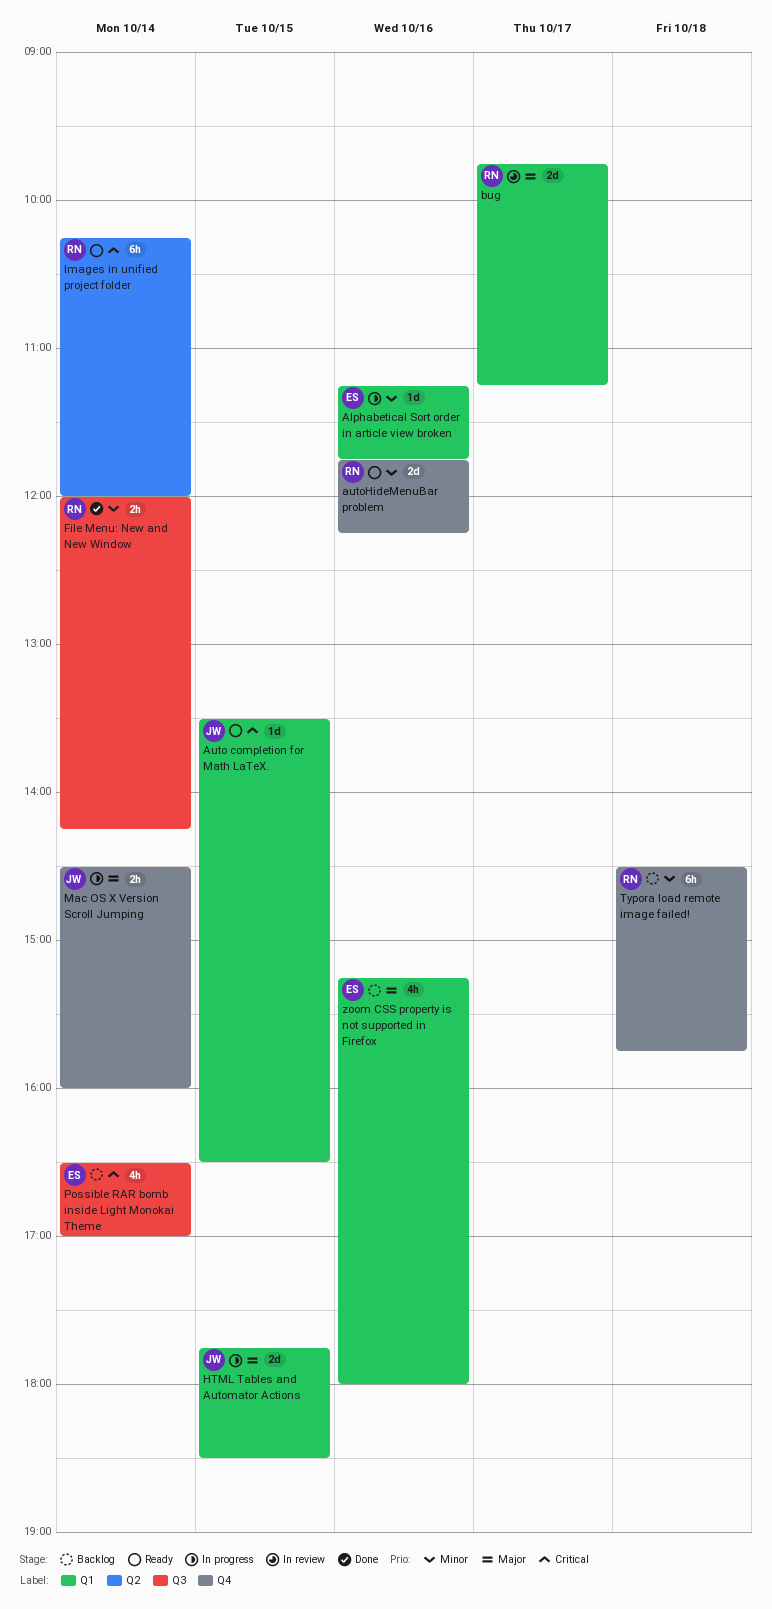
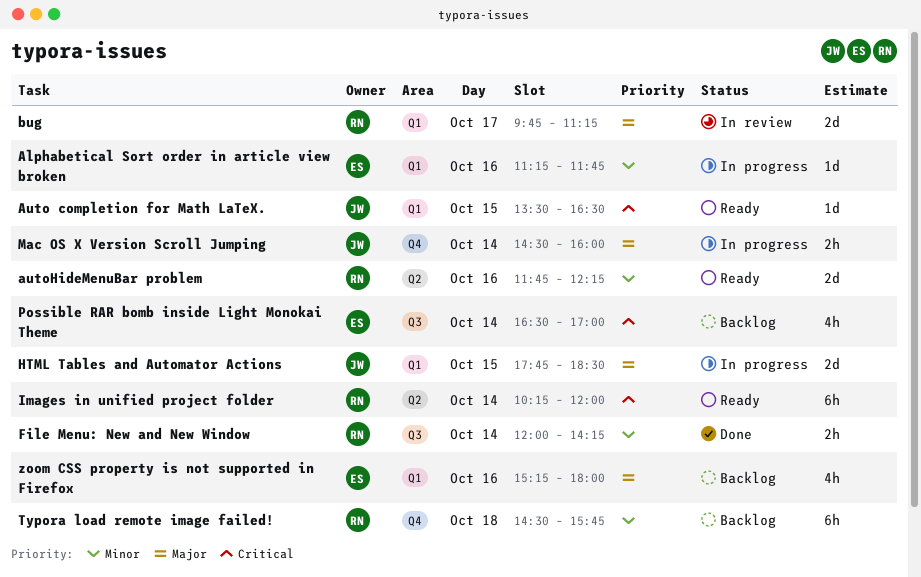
autoHideMenuBar problem, label: Q4 -> Q2

